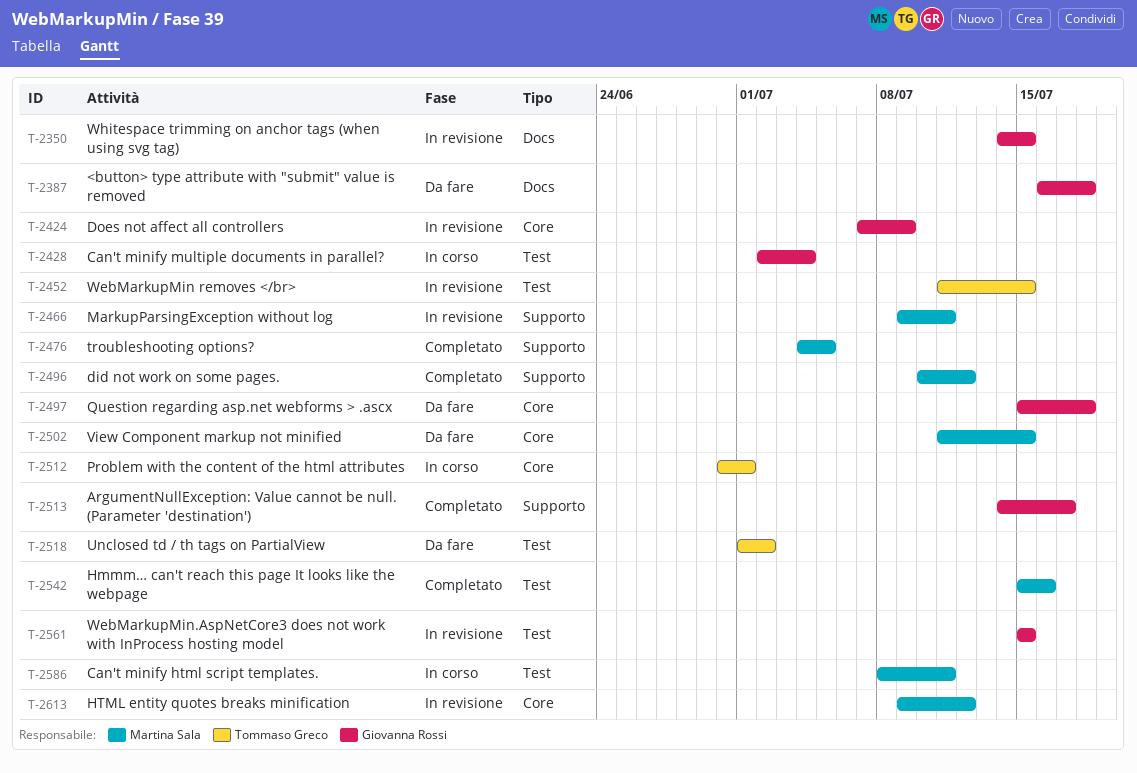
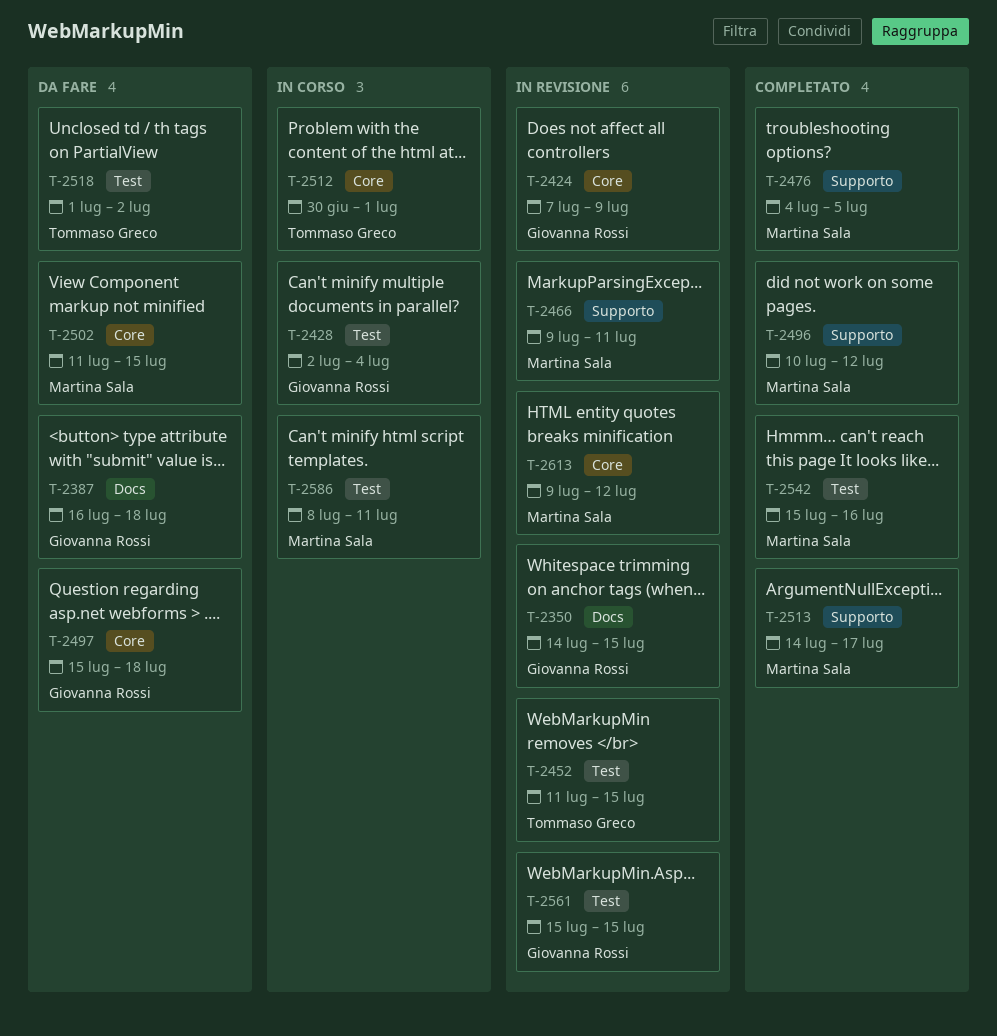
T-2513, owner: Giovanna Rossi -> Martina Sala

